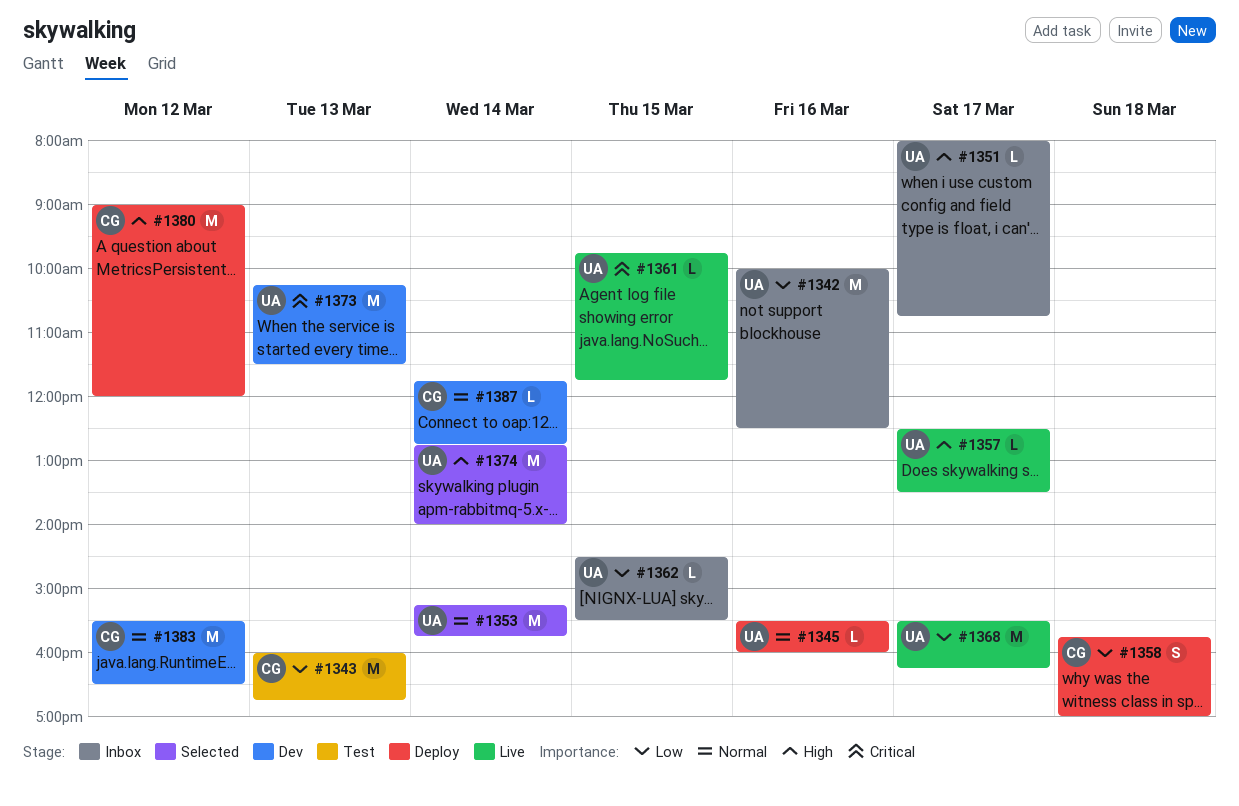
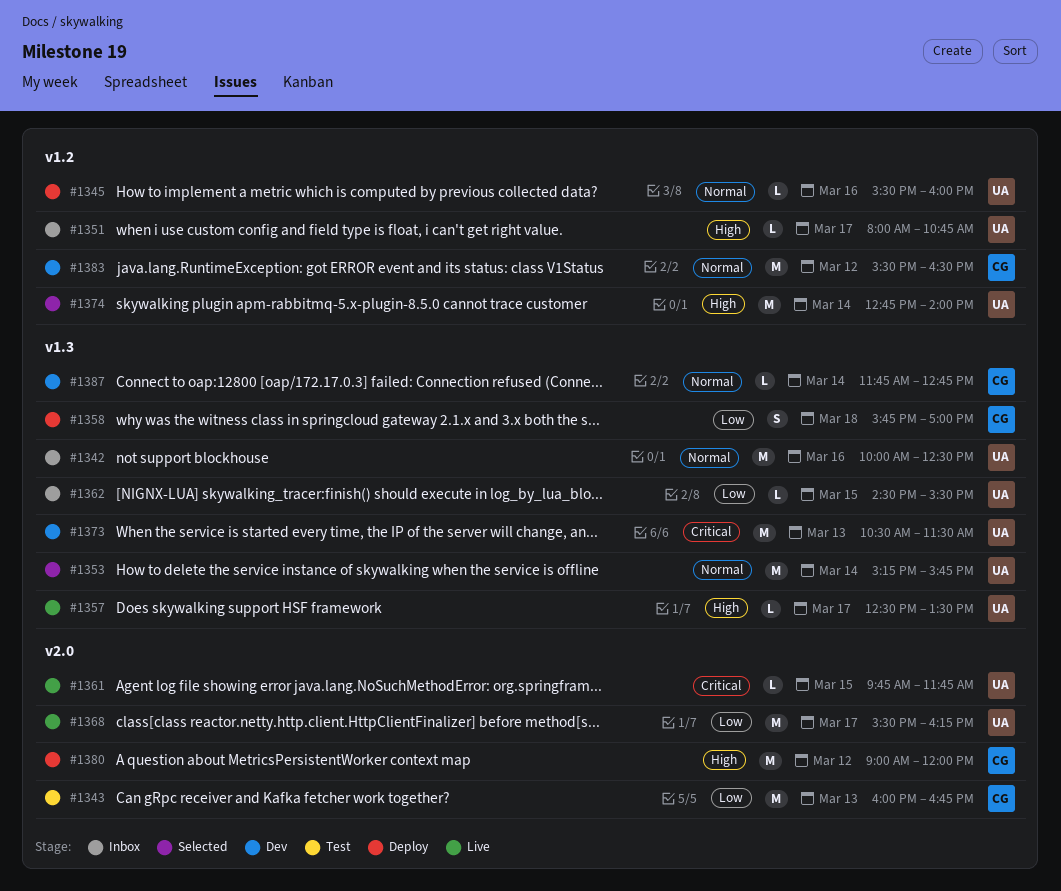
#1342, priority: Low -> Normal
#1373, begins: 10:15 -> 10:30

